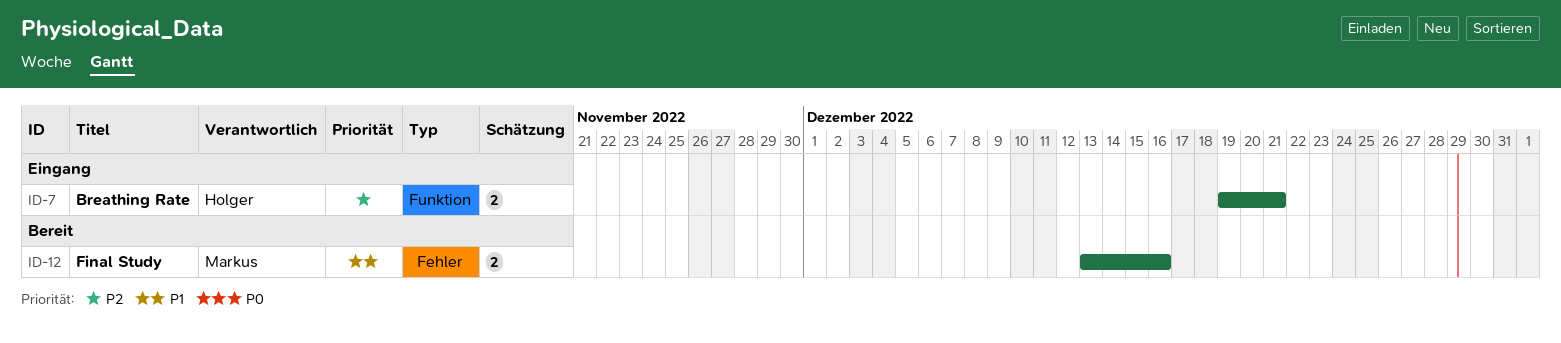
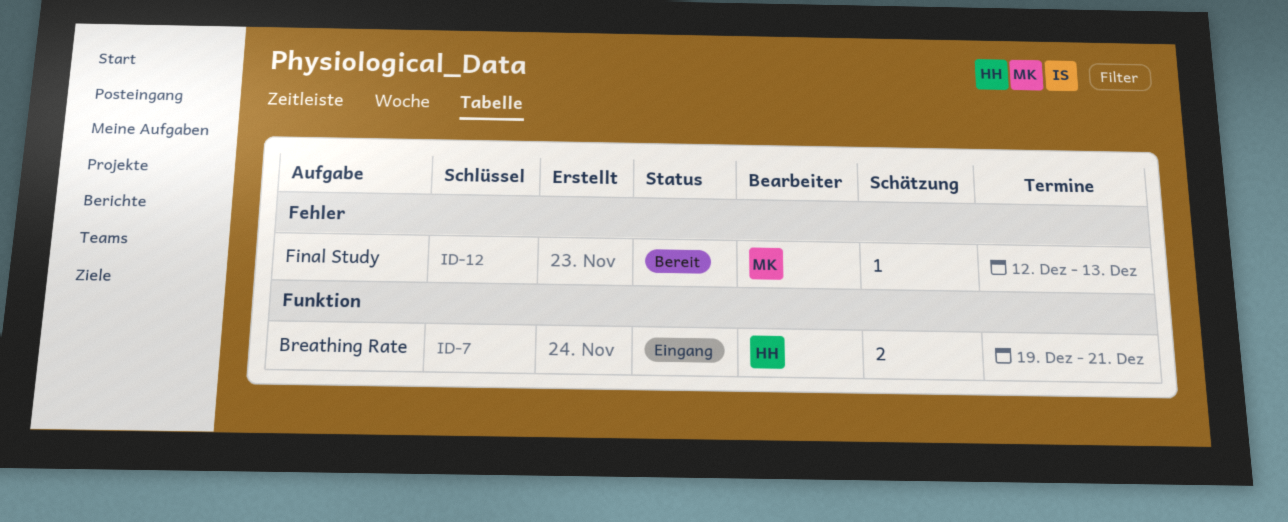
ID-12, estimate: 2 -> 1
ID-12, start: Dec 13 -> Dec 12
ID-12, due: Dec 16 -> Dec 13

